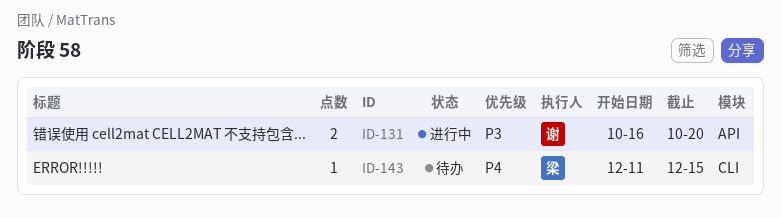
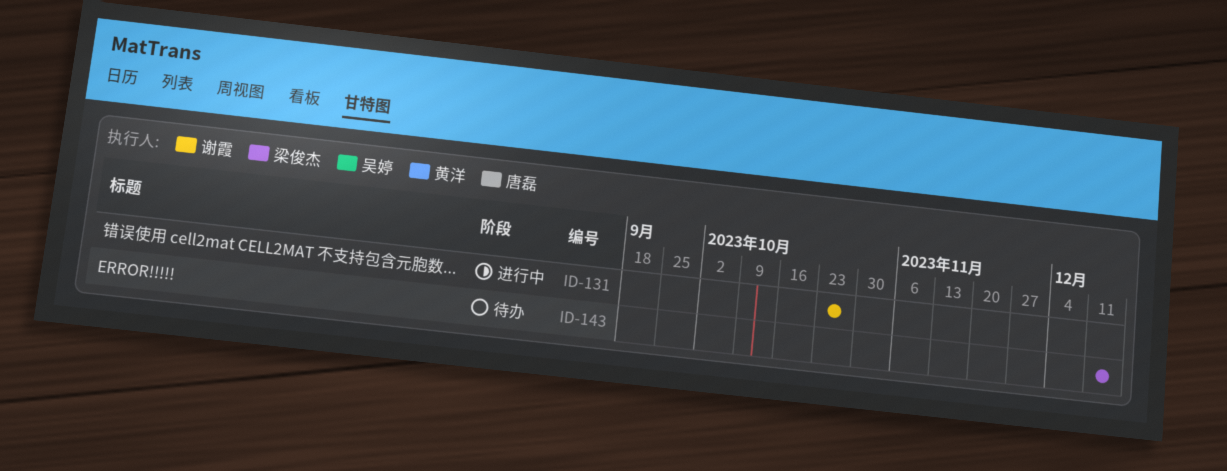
ID-131, start: Oct 16 -> Oct 23
ID-131, due: Oct 20 -> Oct 27

